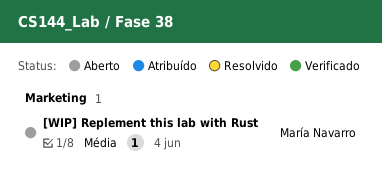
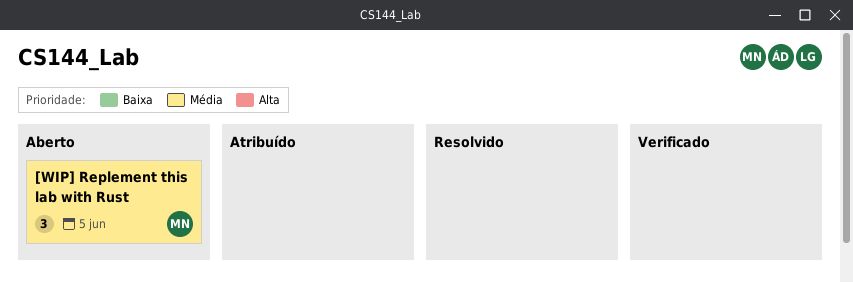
[WIP] Replement this lab with Rust, estimate: 1 -> 3
[WIP] Replement this lab with Rust, due: Jun 4 -> Jun 5

